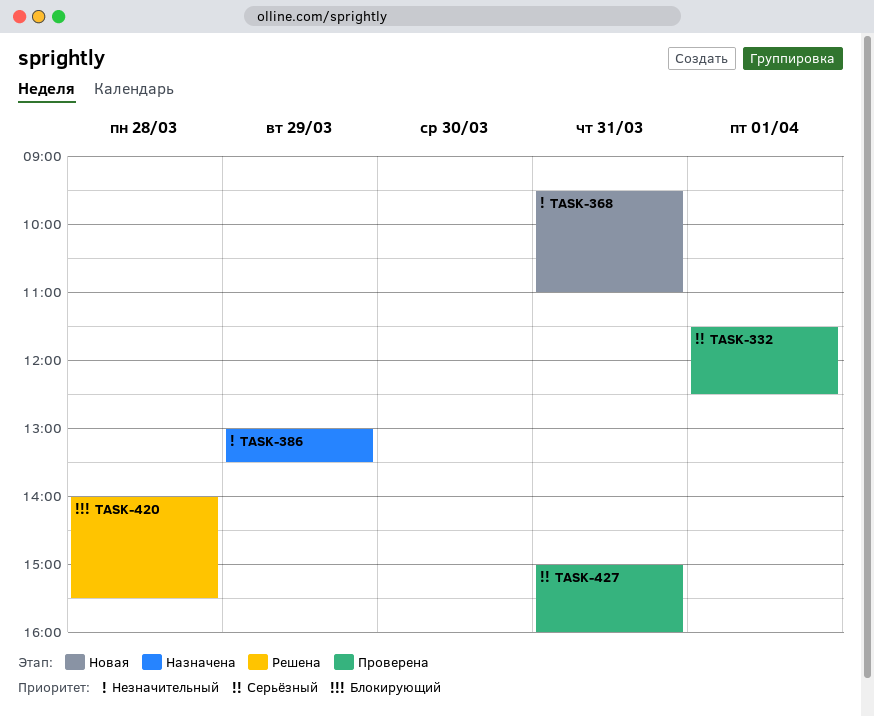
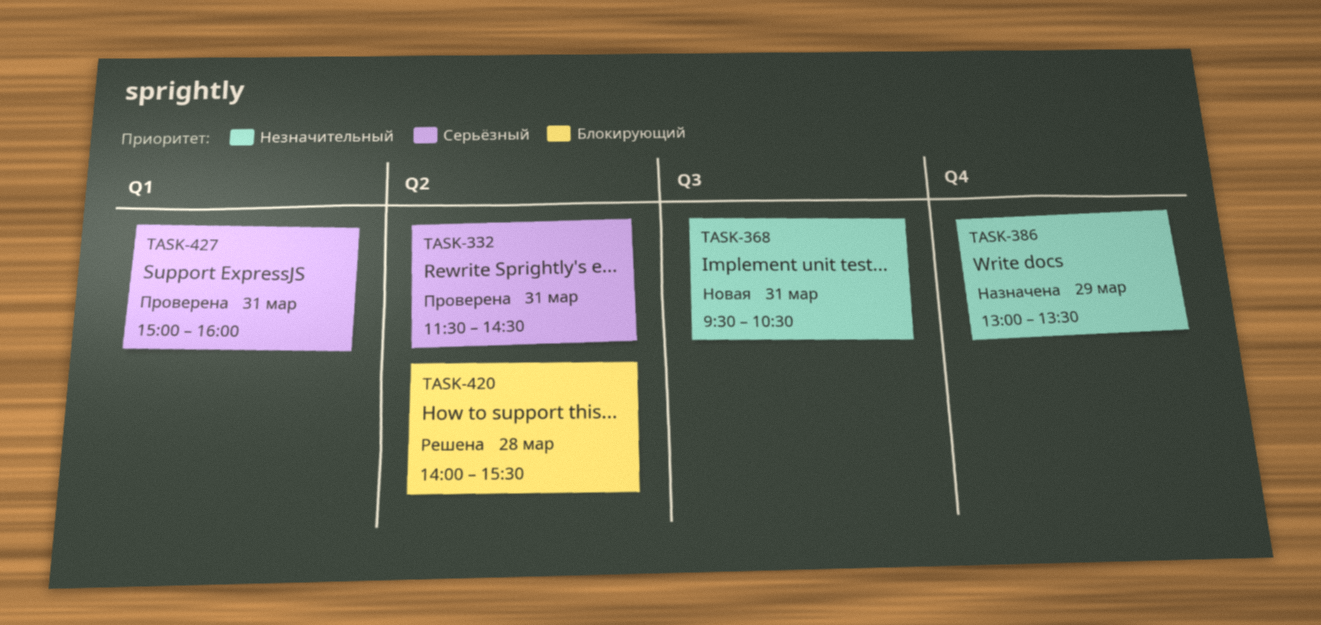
TASK-332, day: Apr 1 -> Mar 31
TASK-332, ends: 12:30 -> 14:30
TASK-368, ends: 11:00 -> 10:30

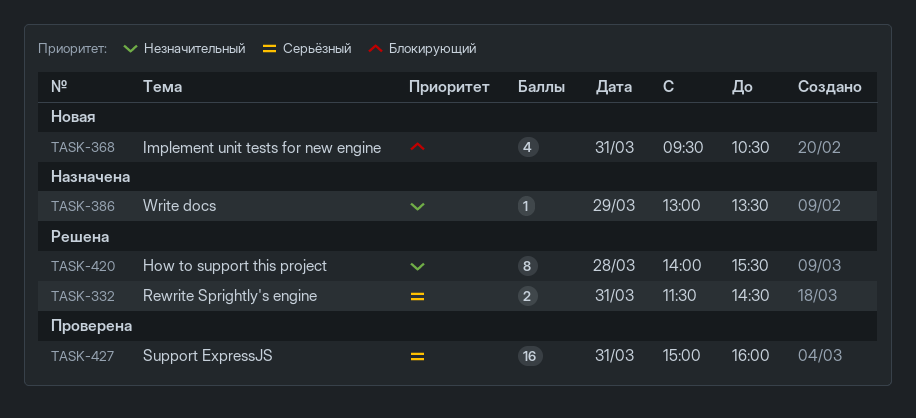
TASK-332, status: Проверена -> Решена
TASK-368, priority: Незначительный -> Блокирующий
TASK-420, priority: Блокирующий -> Незначительный

